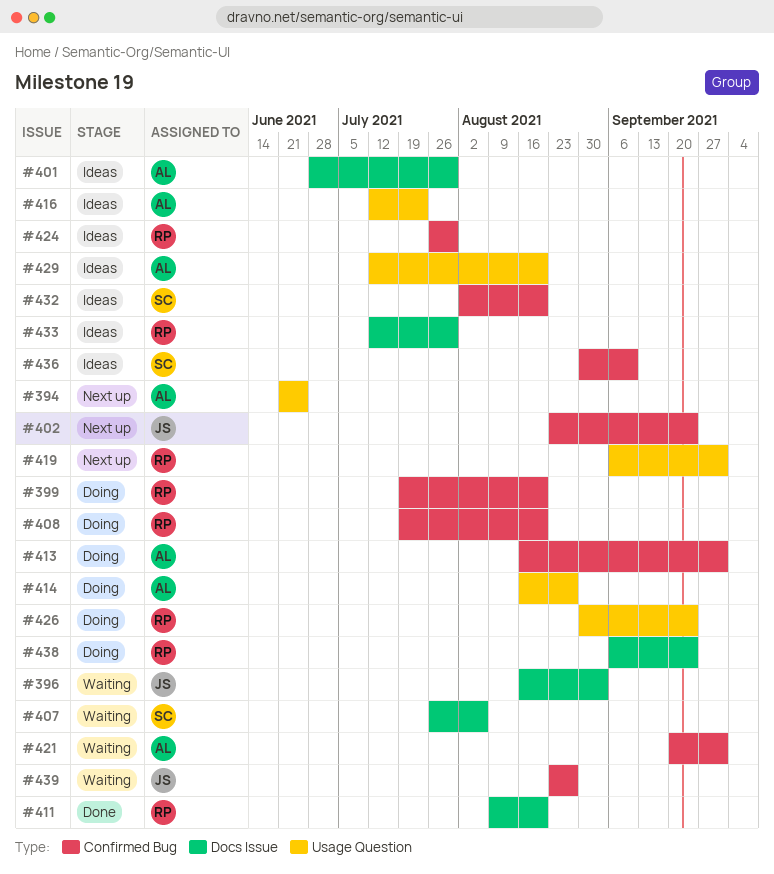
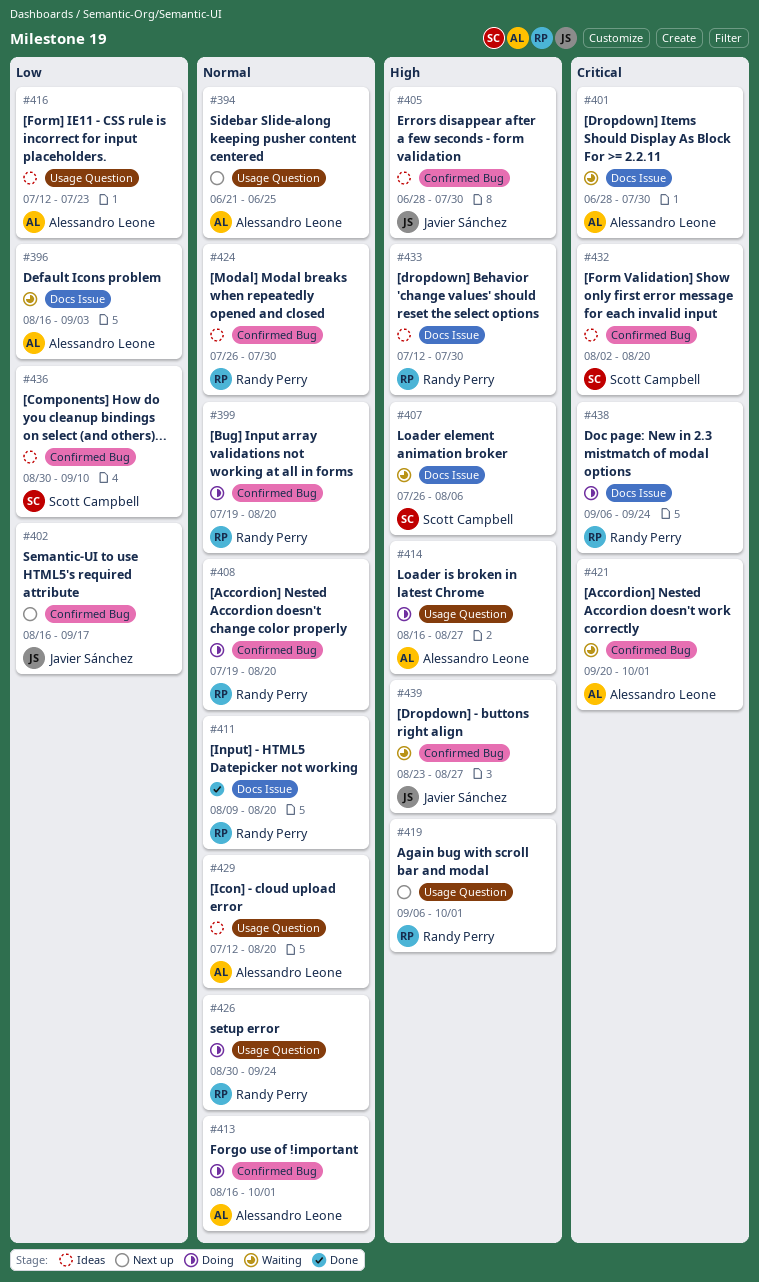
#396, owner: Javier Sánchez -> Alessandro Leone
#401, status: Ideas -> Waiting
#402, start: Aug 23 -> Aug 16
#402, due: Sep 24 -> Sep 17
#405: none -> present

